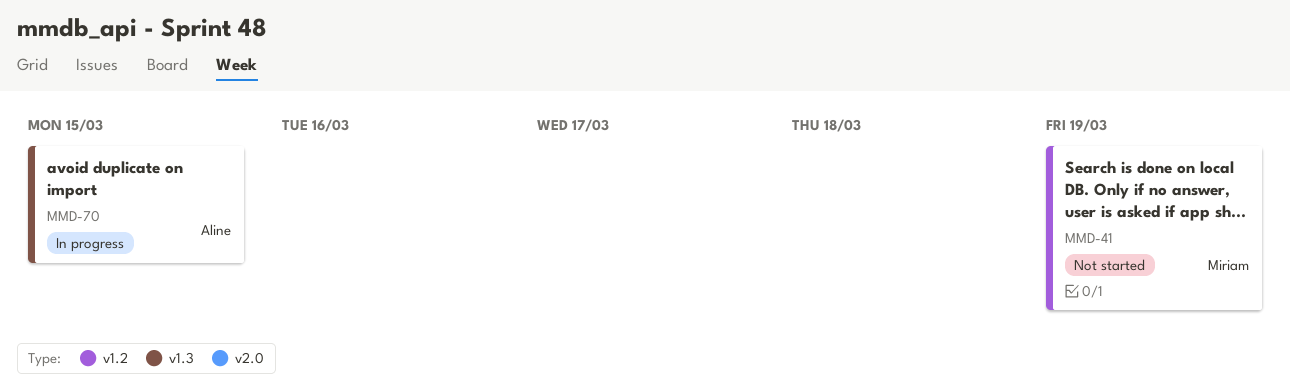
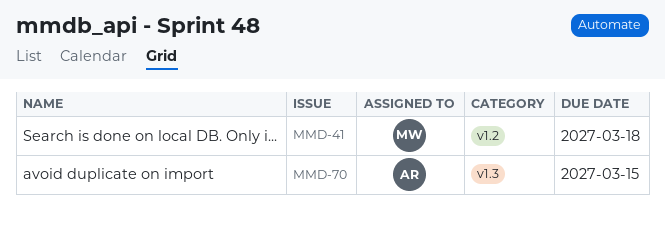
MMD-41, due: Mar 19 -> Mar 18

